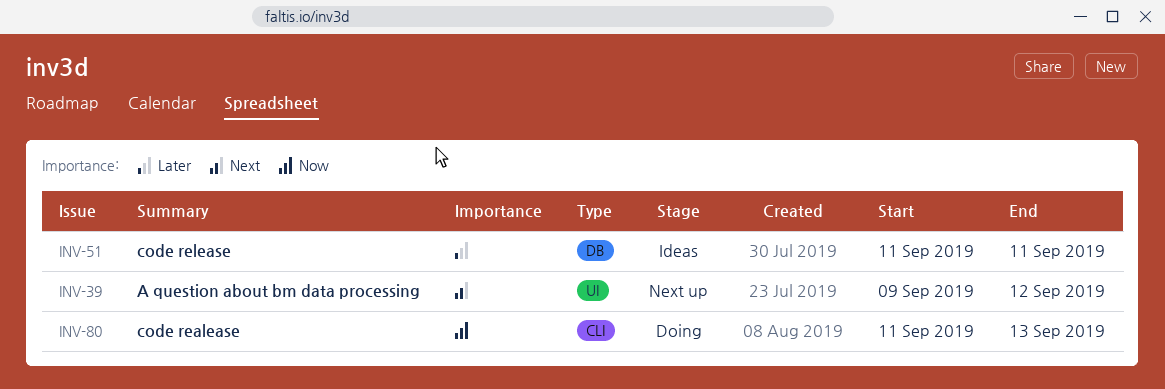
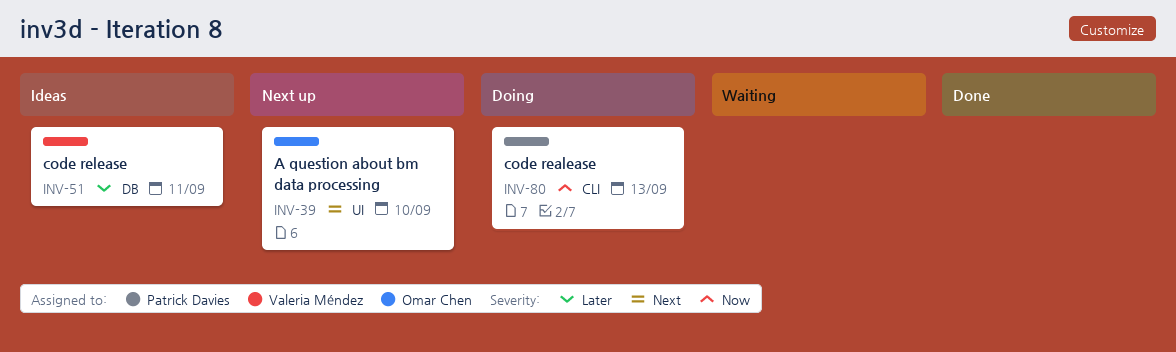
INV-39, due: Sep 12 -> Sep 10

